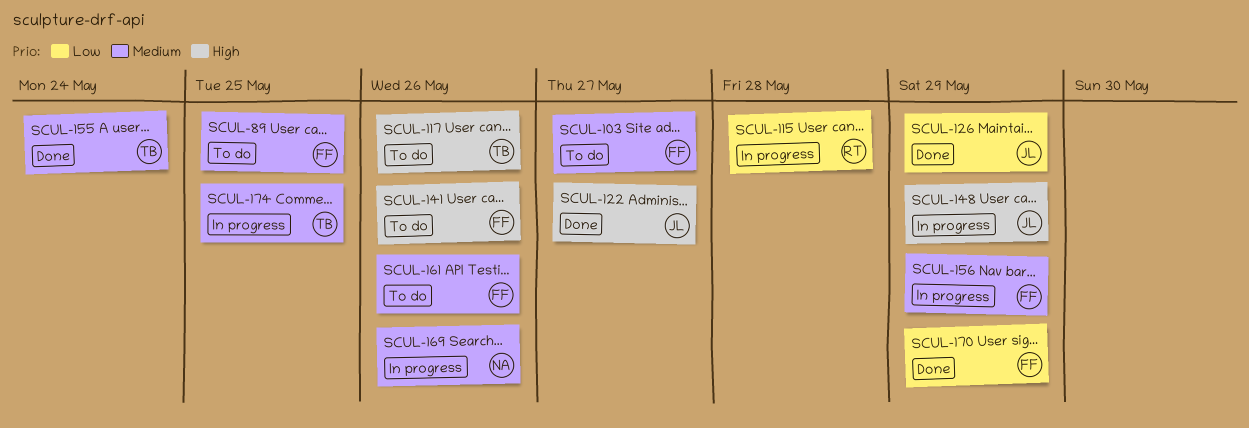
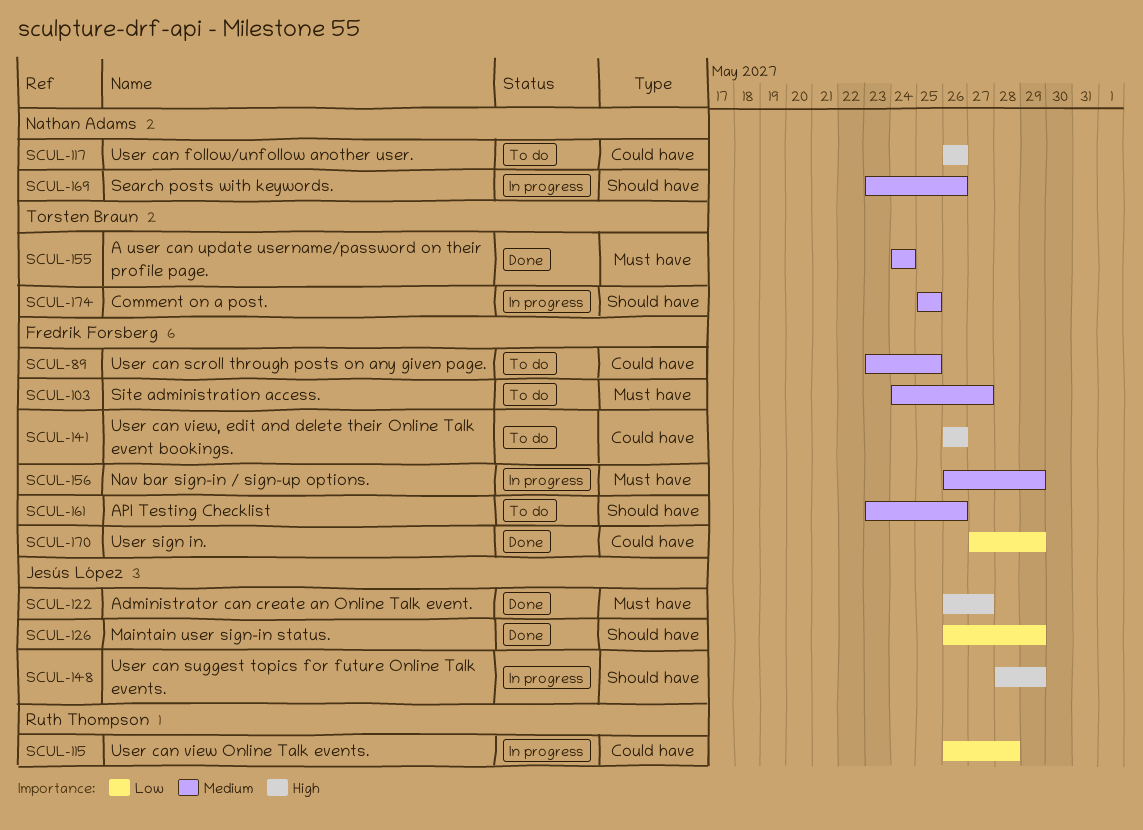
SCUL-117, owner: Torsten Braun -> Nathan Adams

